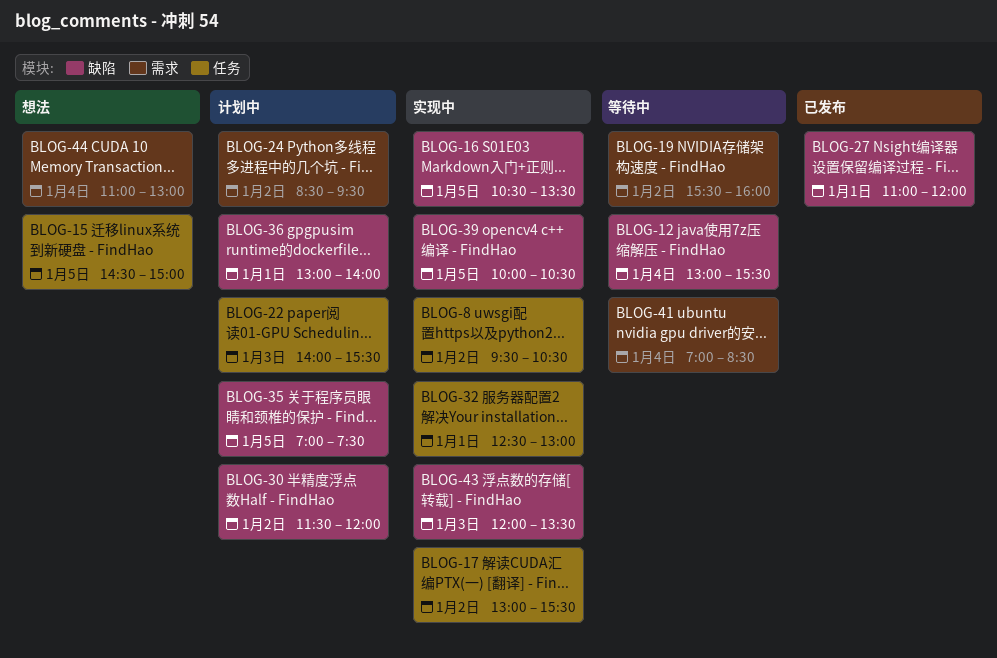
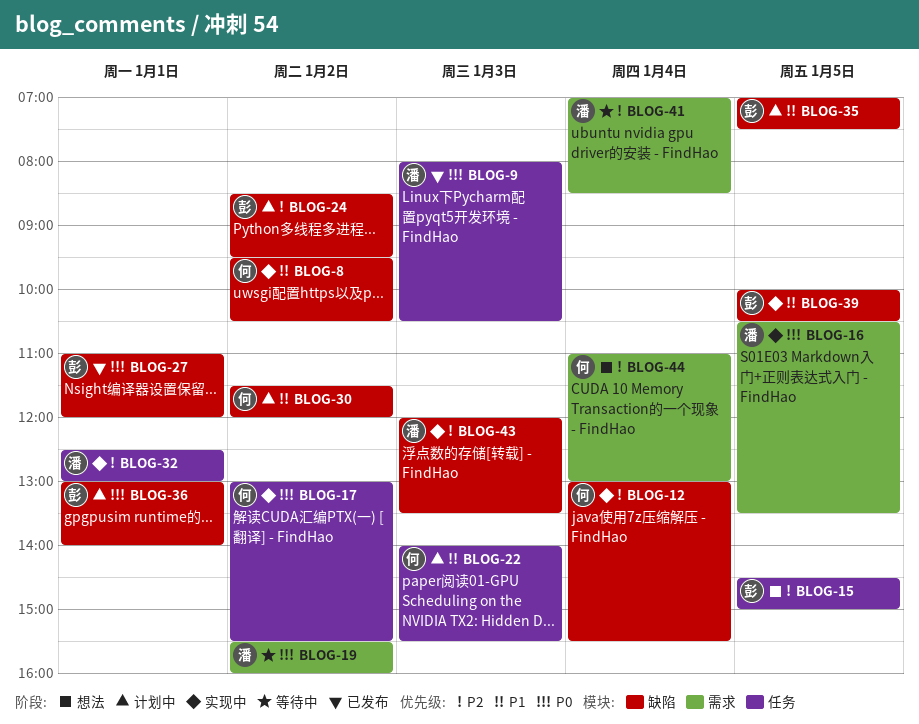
BLOG-8, label: 任务 -> 缺陷
BLOG-9: none -> present
BLOG-12, status: 等待中 -> 实现中
BLOG-16, label: 缺陷 -> 需求
BLOG-24, label: 需求 -> 缺陷

